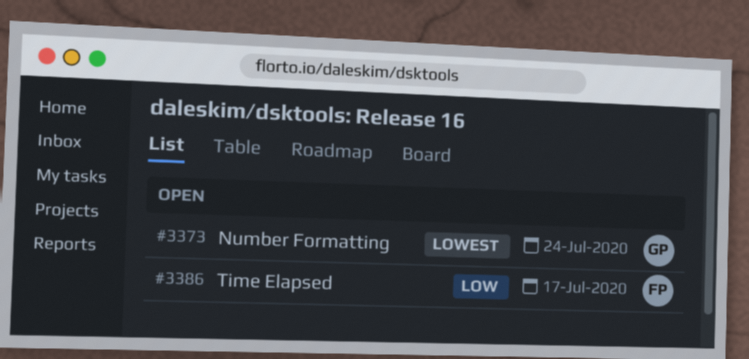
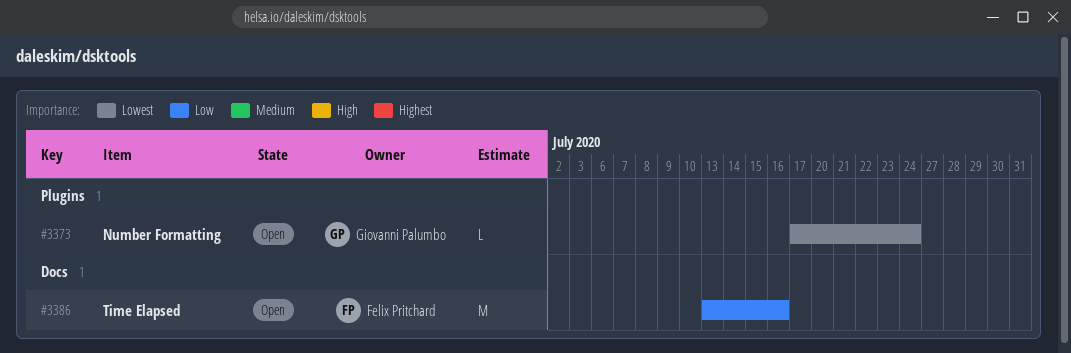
#3386, due: Jul 17 -> Jul 16

